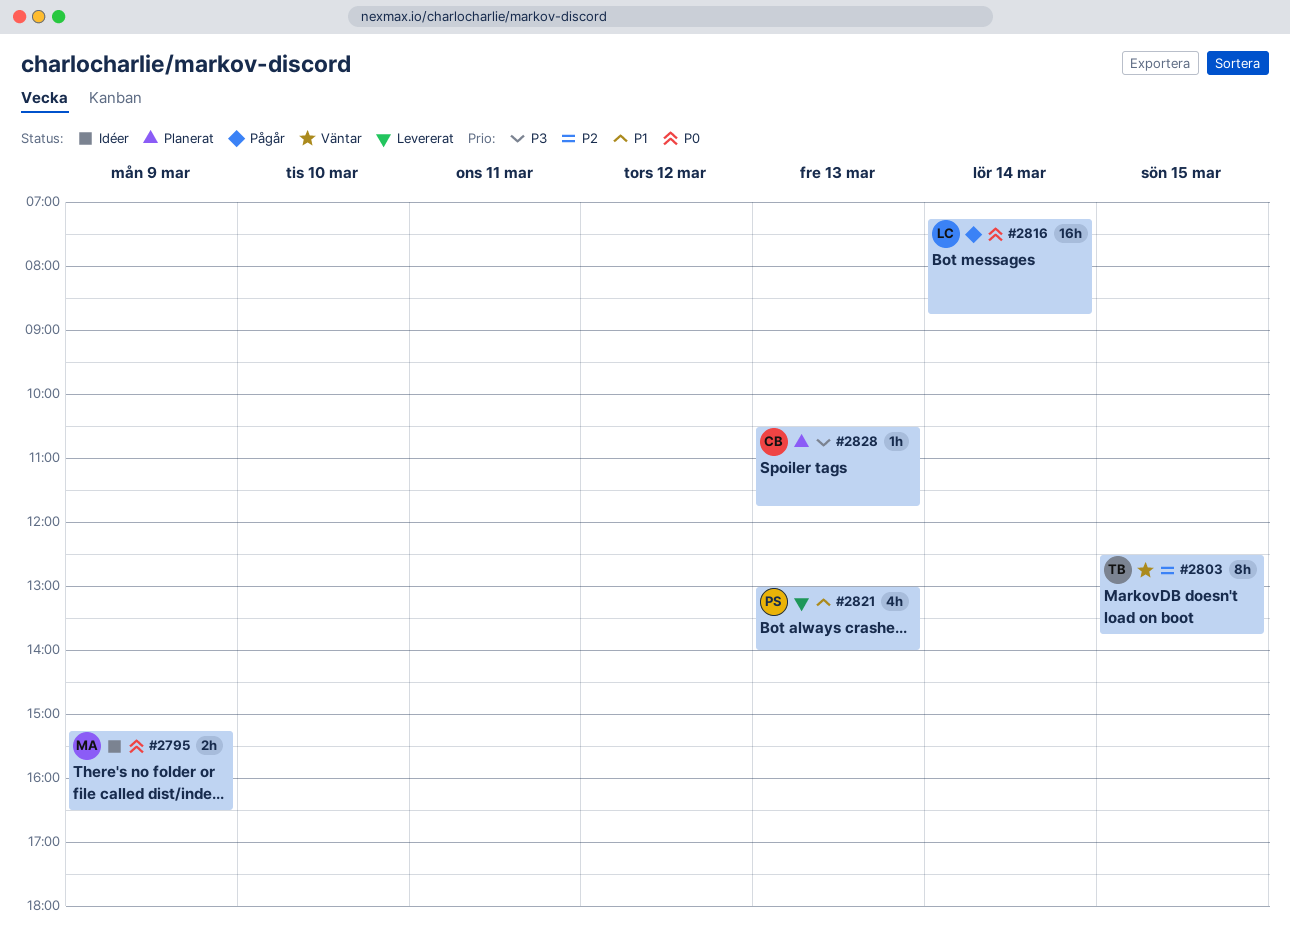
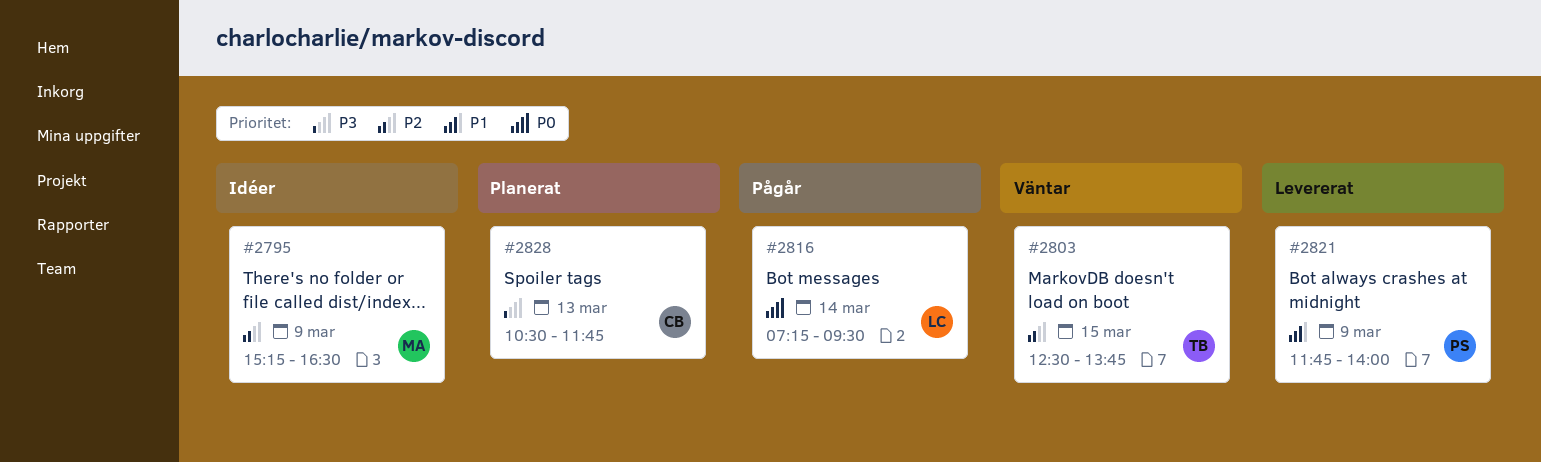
#2795, priority: P0 -> P2
#2816, ends: 08:45 -> 09:30
#2821, day: Mar 13 -> Mar 9
#2821, begins: 13:00 -> 11:45

